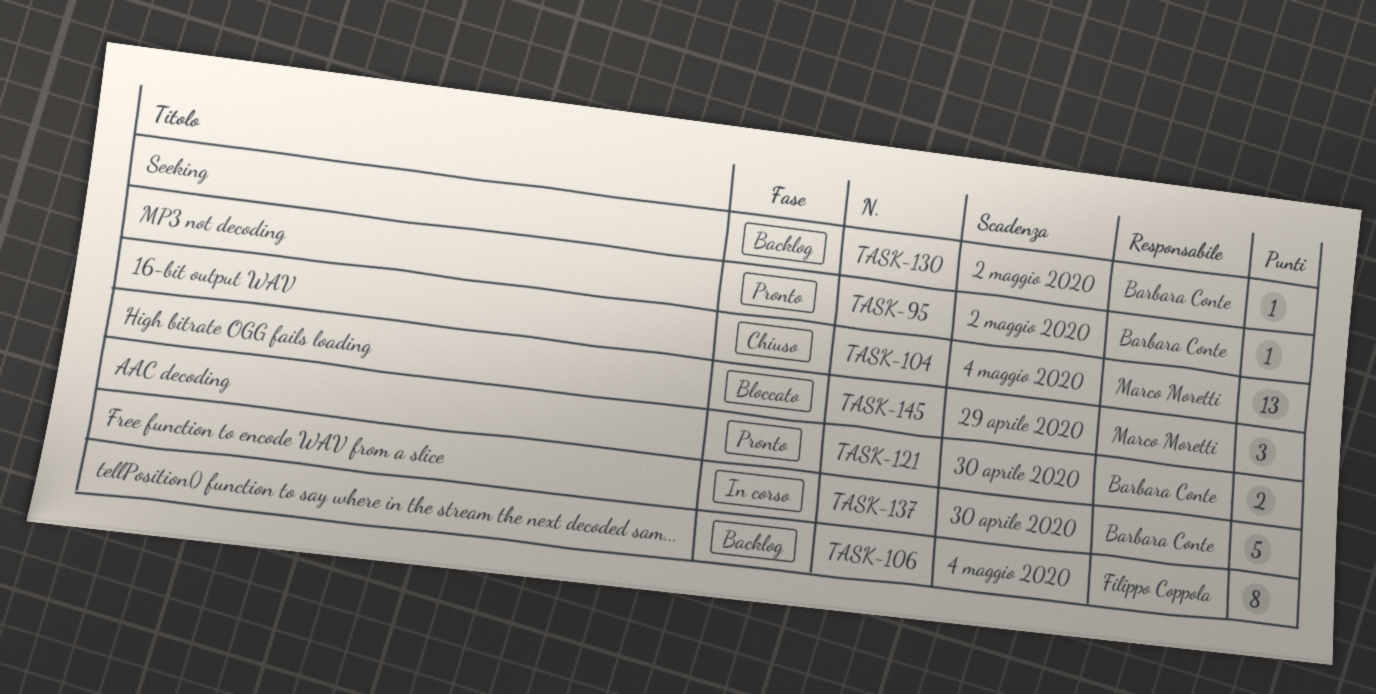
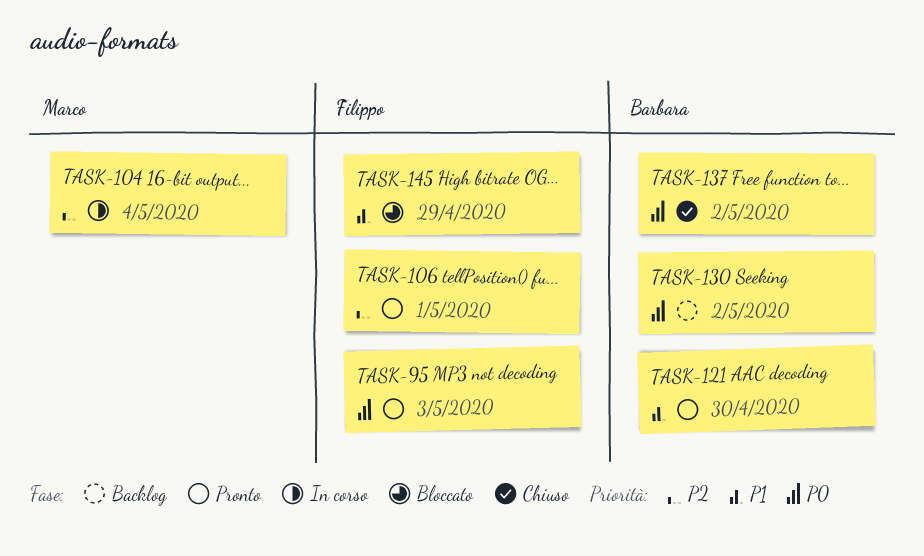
TASK-95, owner: Barbara Conte -> Filippo Coppola
TASK-95, due: May 2 -> May 3
TASK-104, status: Chiuso -> In corso
TASK-106, status: Backlog -> Pronto
TASK-106, due: May 4 -> May 1
TASK-137, status: In corso -> Chiuso
TASK-137, due: Apr 30 -> May 2
TASK-145, owner: Marco Moretti -> Filippo Coppola

